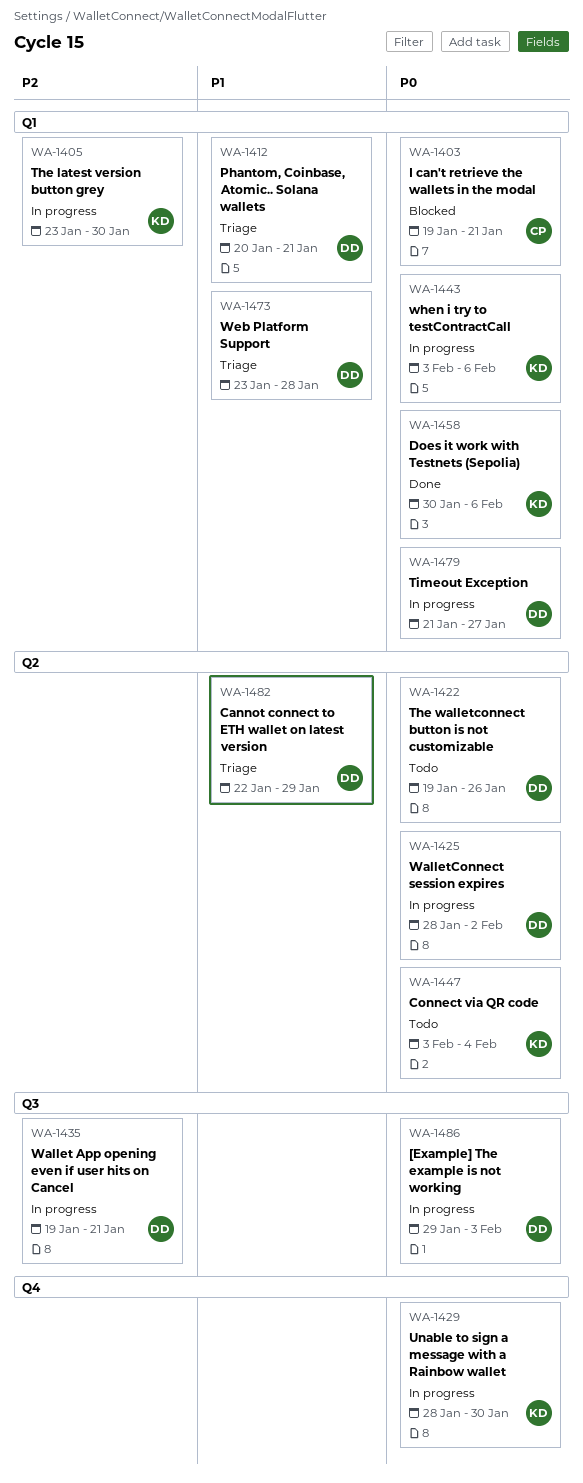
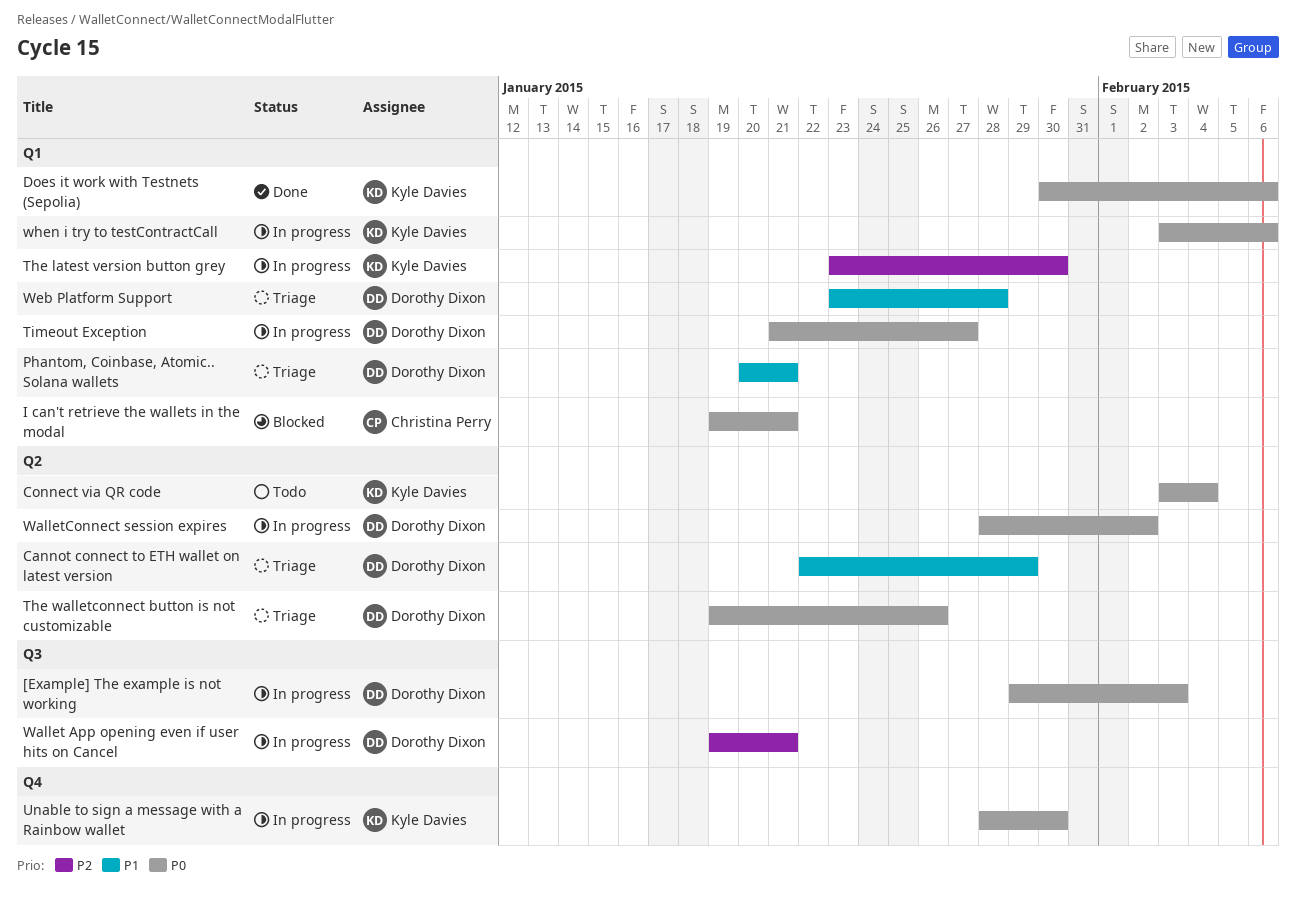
The walletconnect button is not customizable, status: Todo -> Triage

